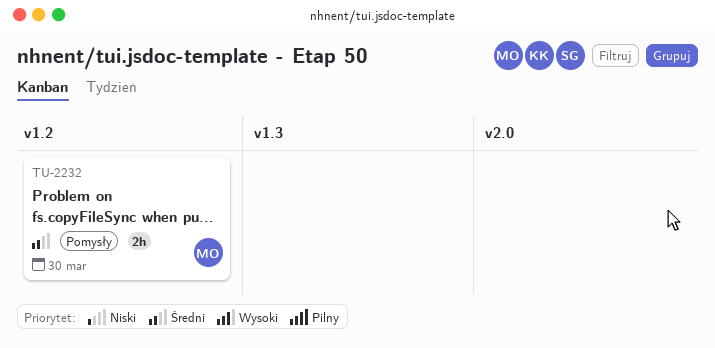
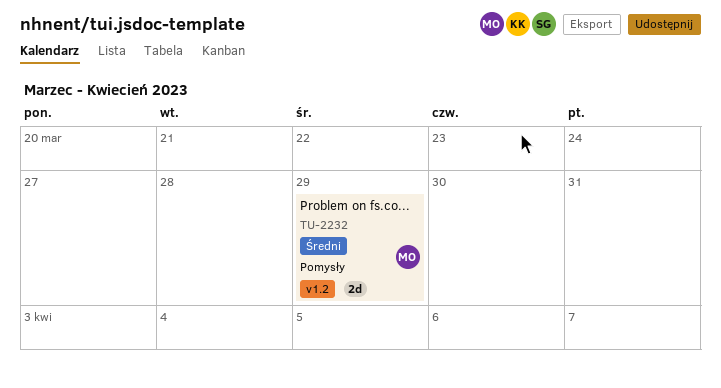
TU-2232, estimate: 2h -> 2d
TU-2232, due: Mar 30 -> Mar 29

